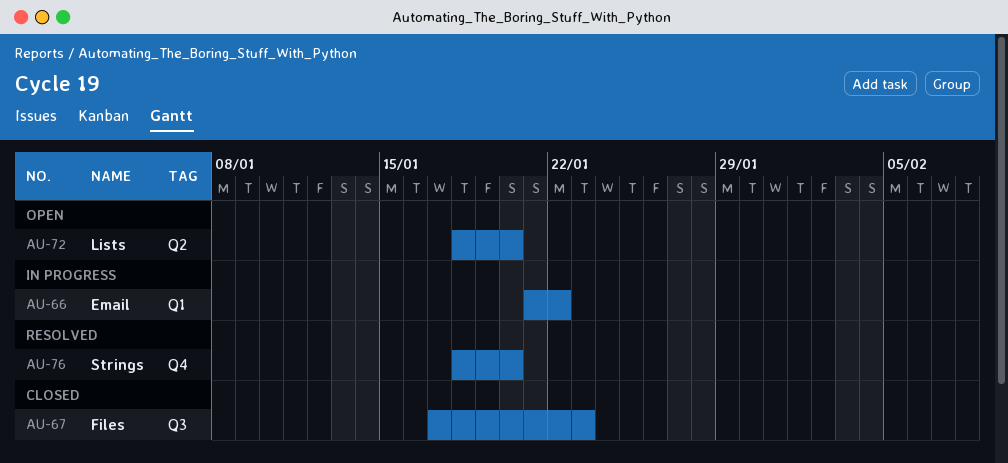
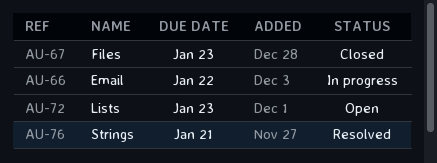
AU-72, due: Jan 20 -> Jan 23
AU-76, due: Jan 20 -> Jan 21

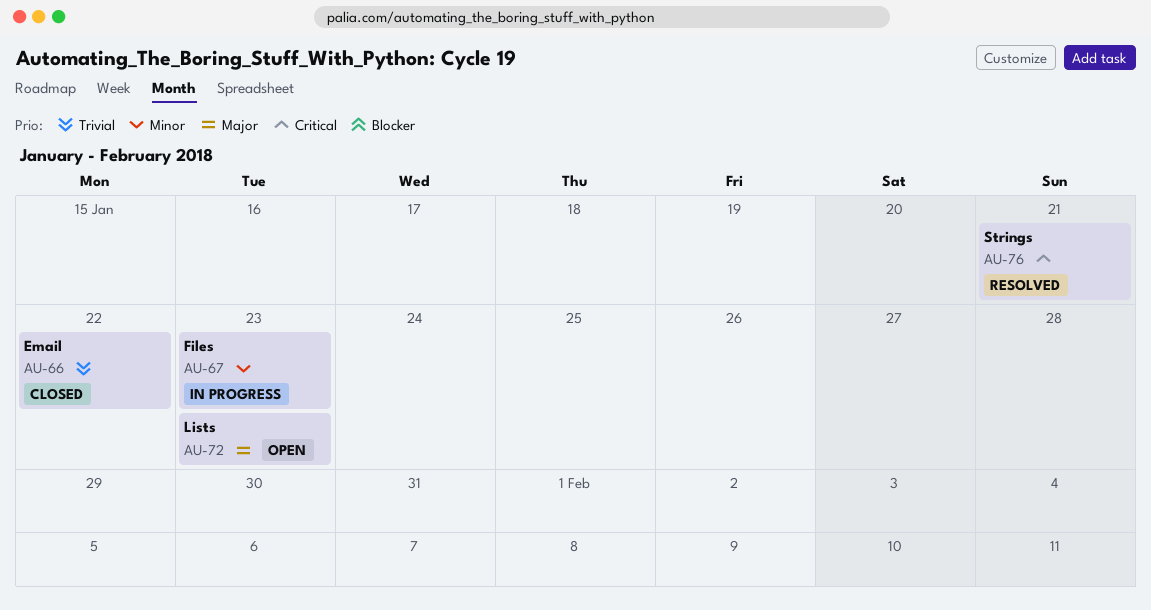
AU-66, status: In progress -> Closed
AU-67, status: Closed -> In progress

